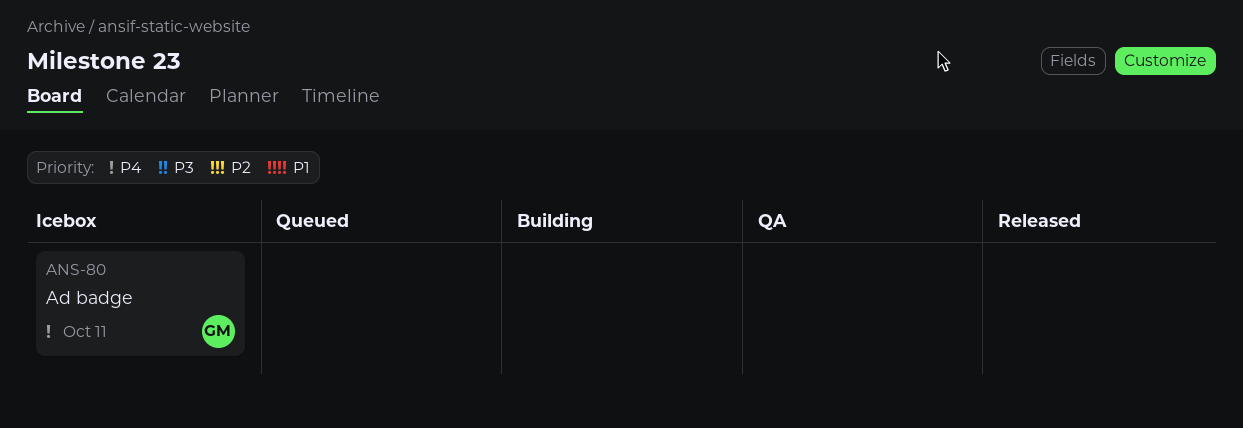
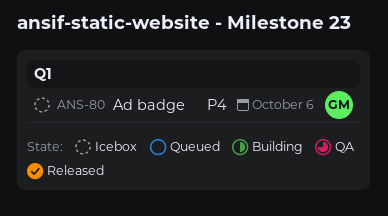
ANS-80, due: Oct 11 -> Oct 6

